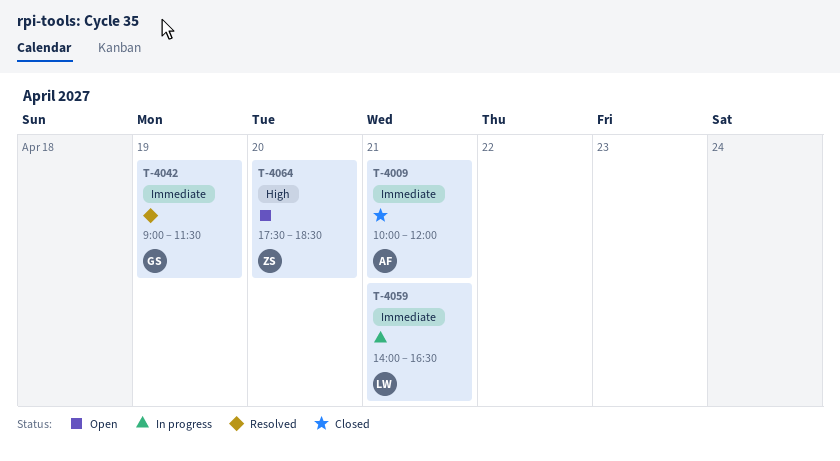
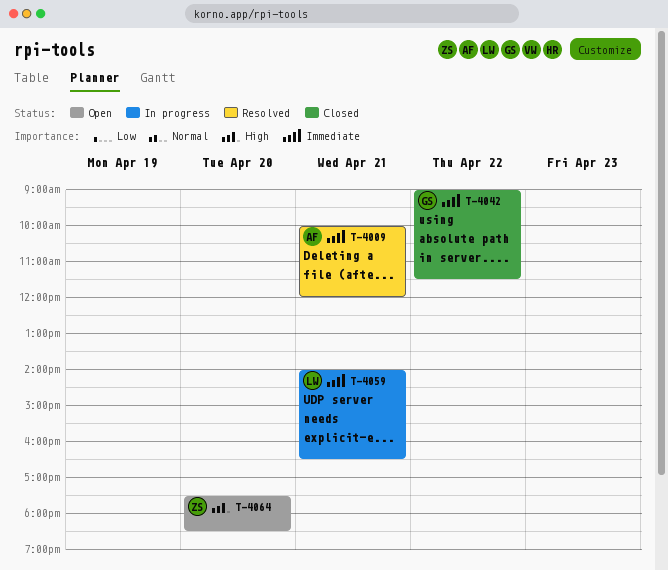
T-4009, status: Closed -> Resolved
T-4042, status: Resolved -> Closed
T-4042, day: Apr 19 -> Apr 22

